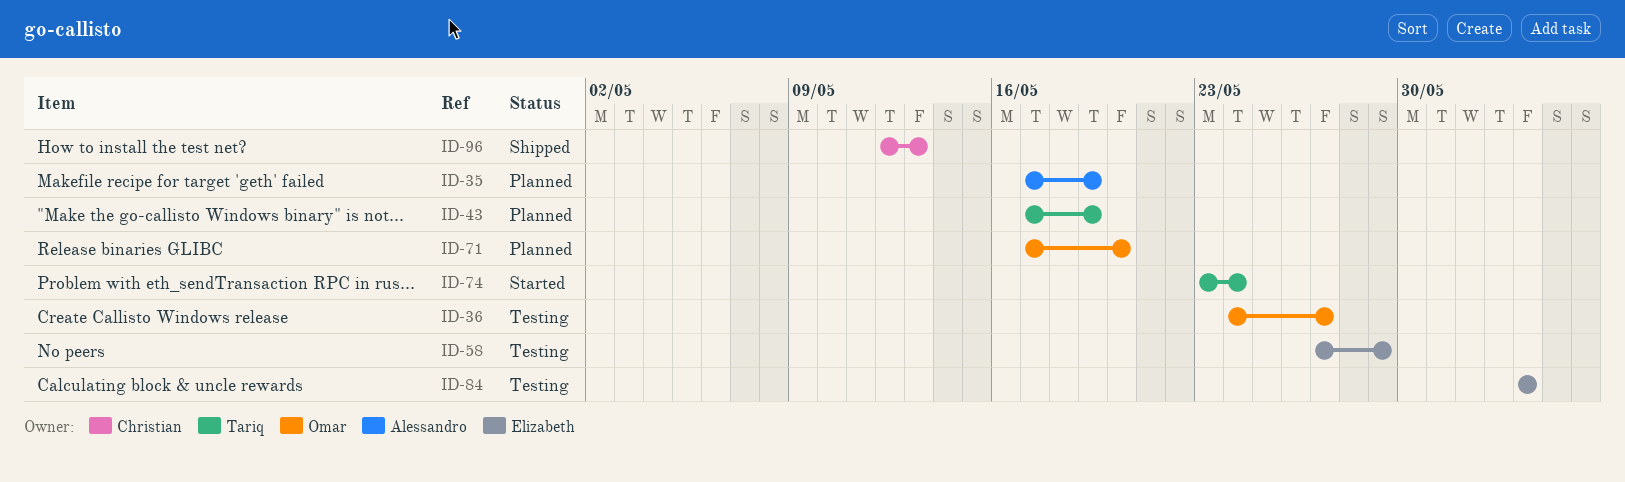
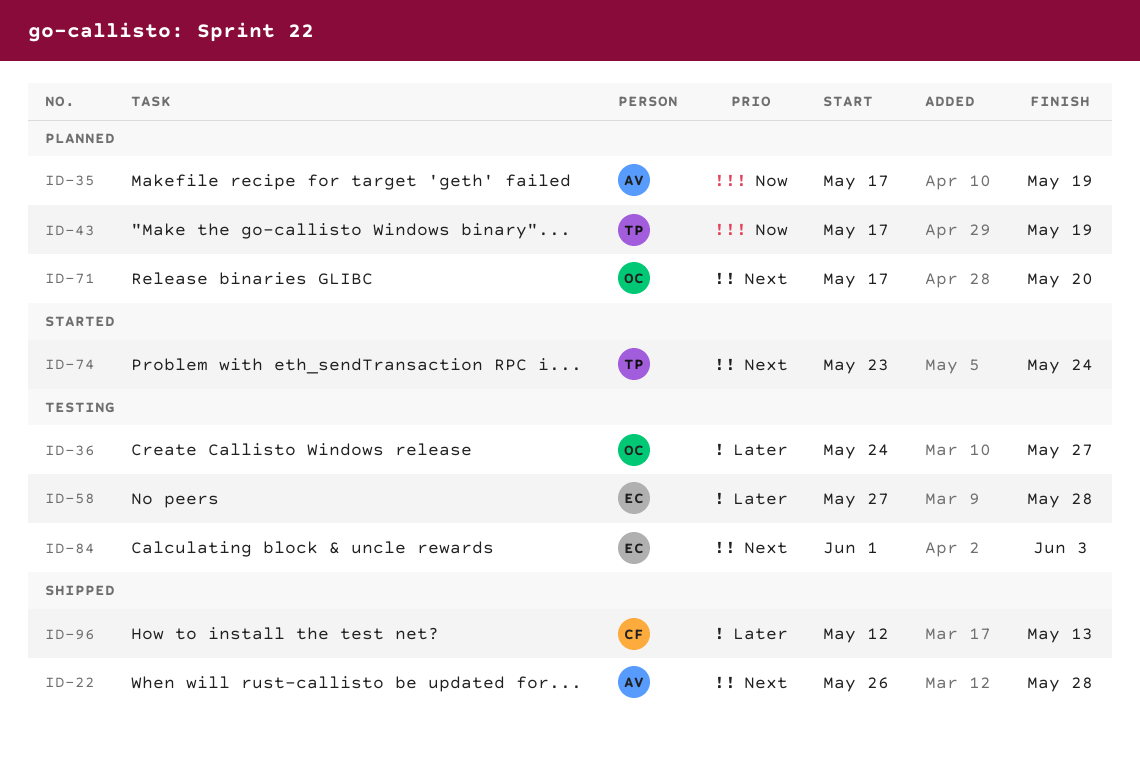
ID-22: none -> present
ID-58, due: May 29 -> May 28
ID-84, start: Jun 3 -> Jun 1

